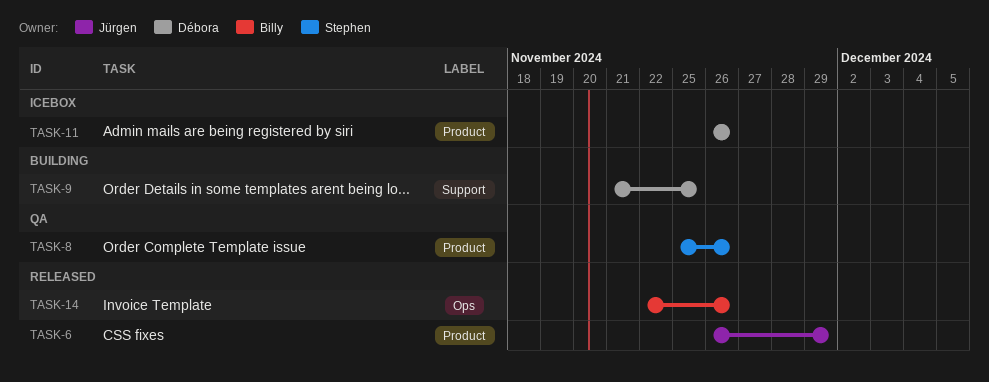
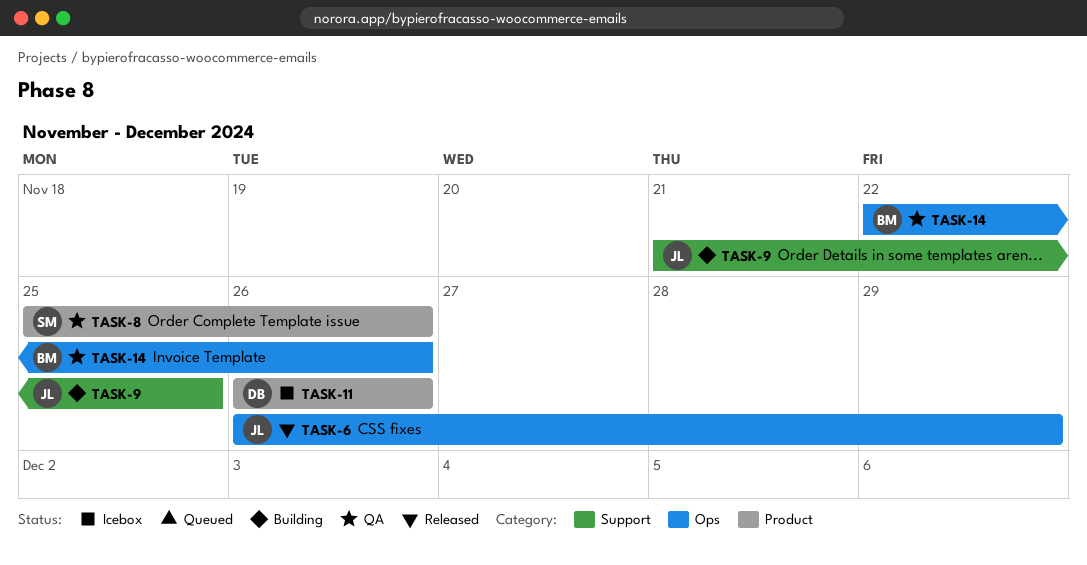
TASK-6, label: Product -> Ops
TASK-9, owner: Débora -> Jürgen
TASK-14, status: Released -> QA

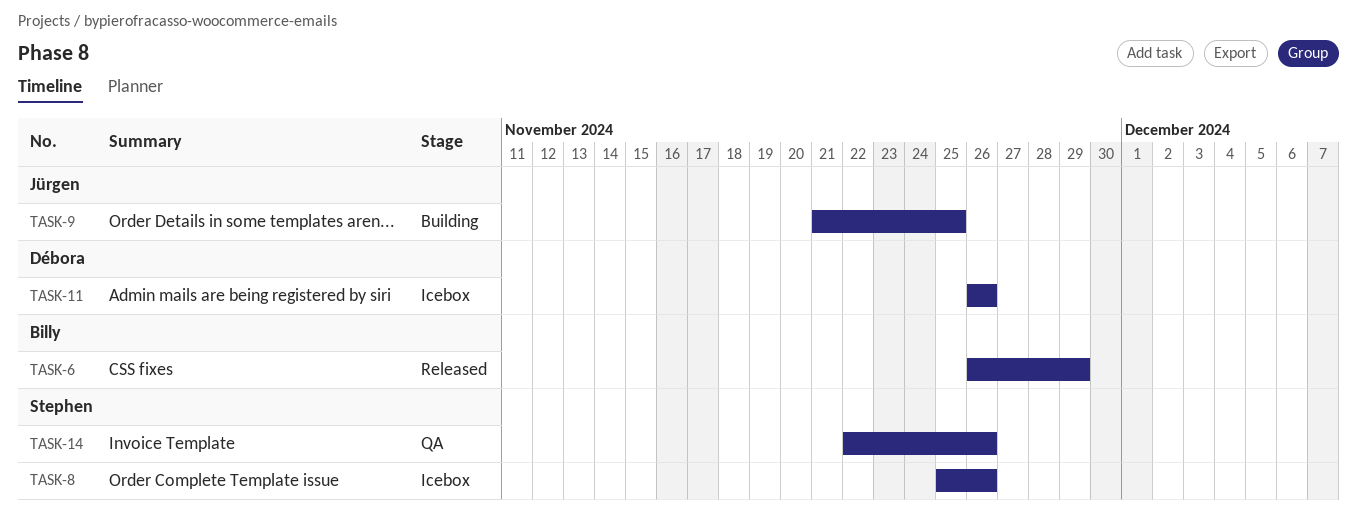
TASK-6, owner: Jürgen -> Billy
TASK-8, status: QA -> Icebox
TASK-14, owner: Billy -> Stephen

